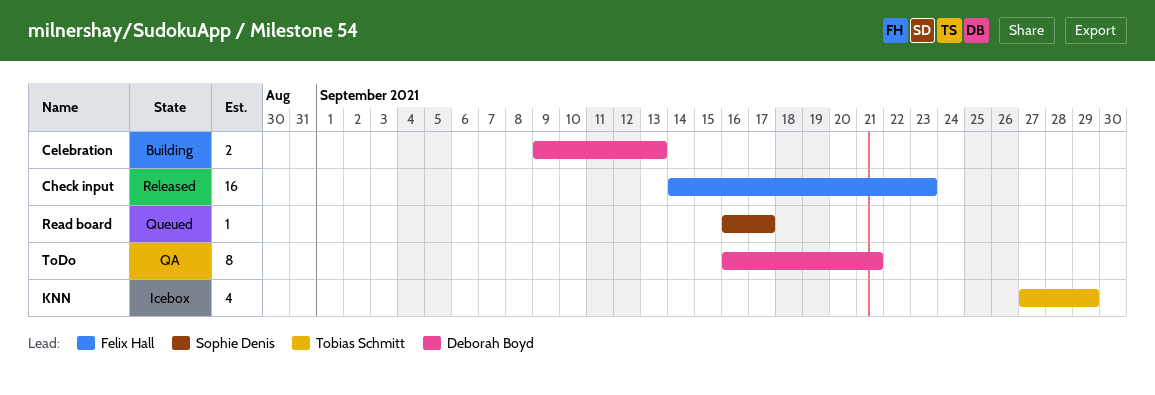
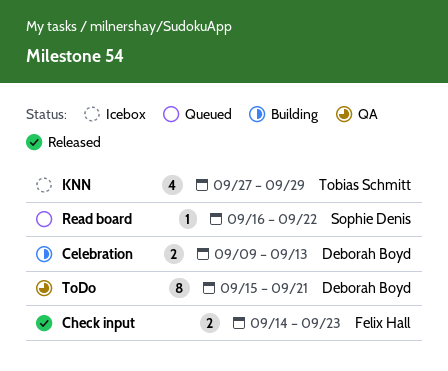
Check input, estimate: 16 -> 2
Read board, due: Sep 17 -> Sep 22
ToDo, start: Sep 16 -> Sep 15

